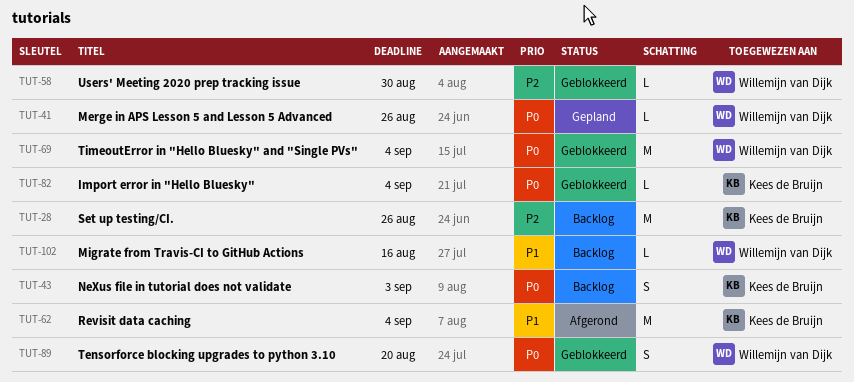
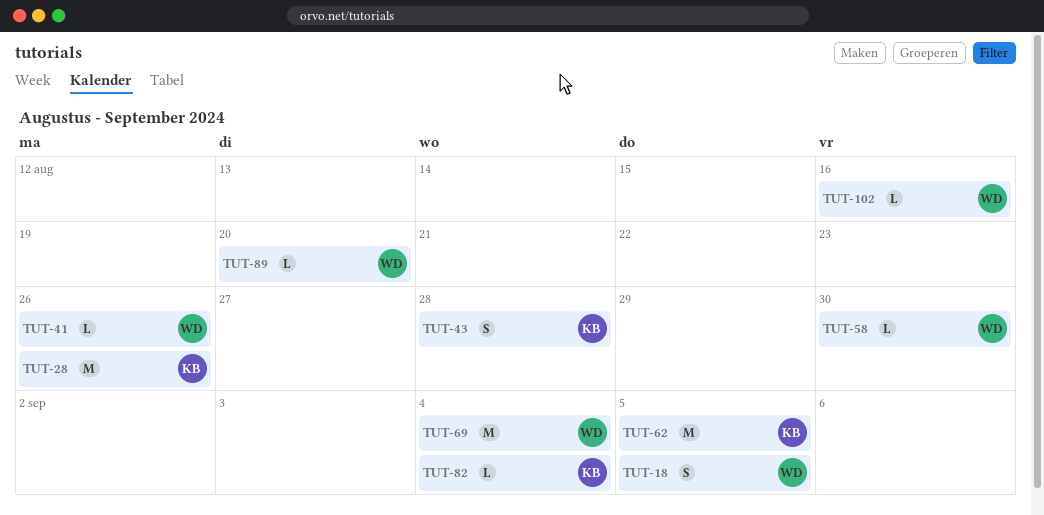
TUT-18: none -> present
TUT-43, due: Sep 3 -> Aug 28
TUT-62, due: Sep 4 -> Sep 5
TUT-89, estimate: S -> L

